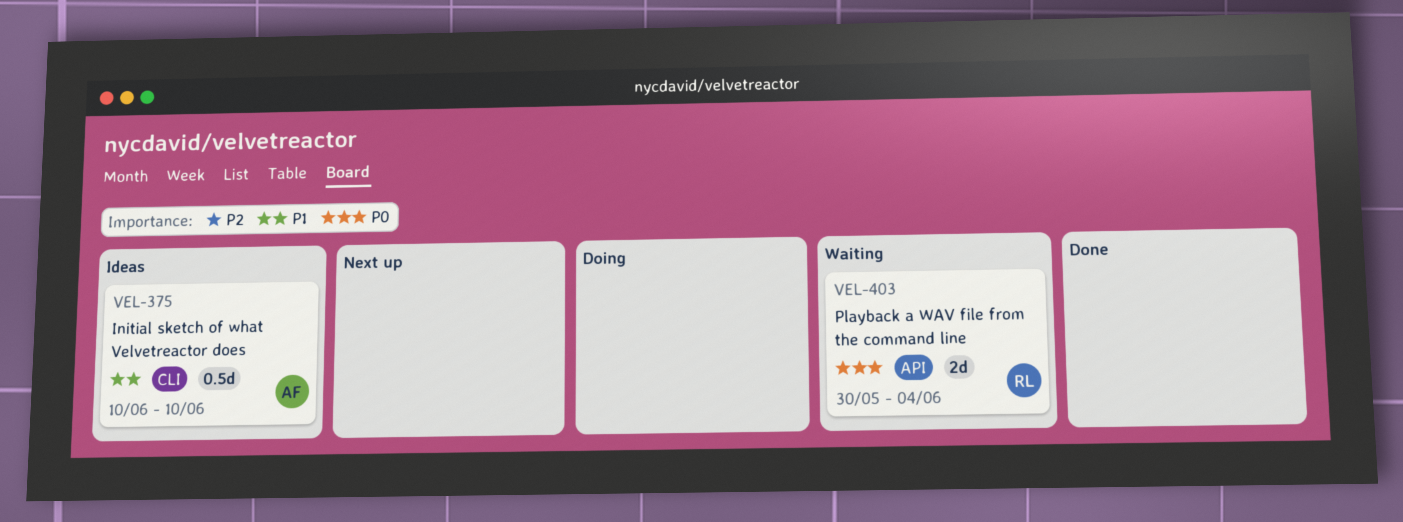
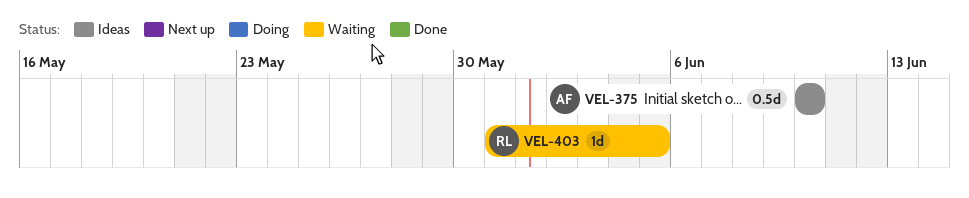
VEL-403, estimate: 2d -> 1d
VEL-403, start: May 30 -> May 31
VEL-403, due: Jun 4 -> Jun 5

